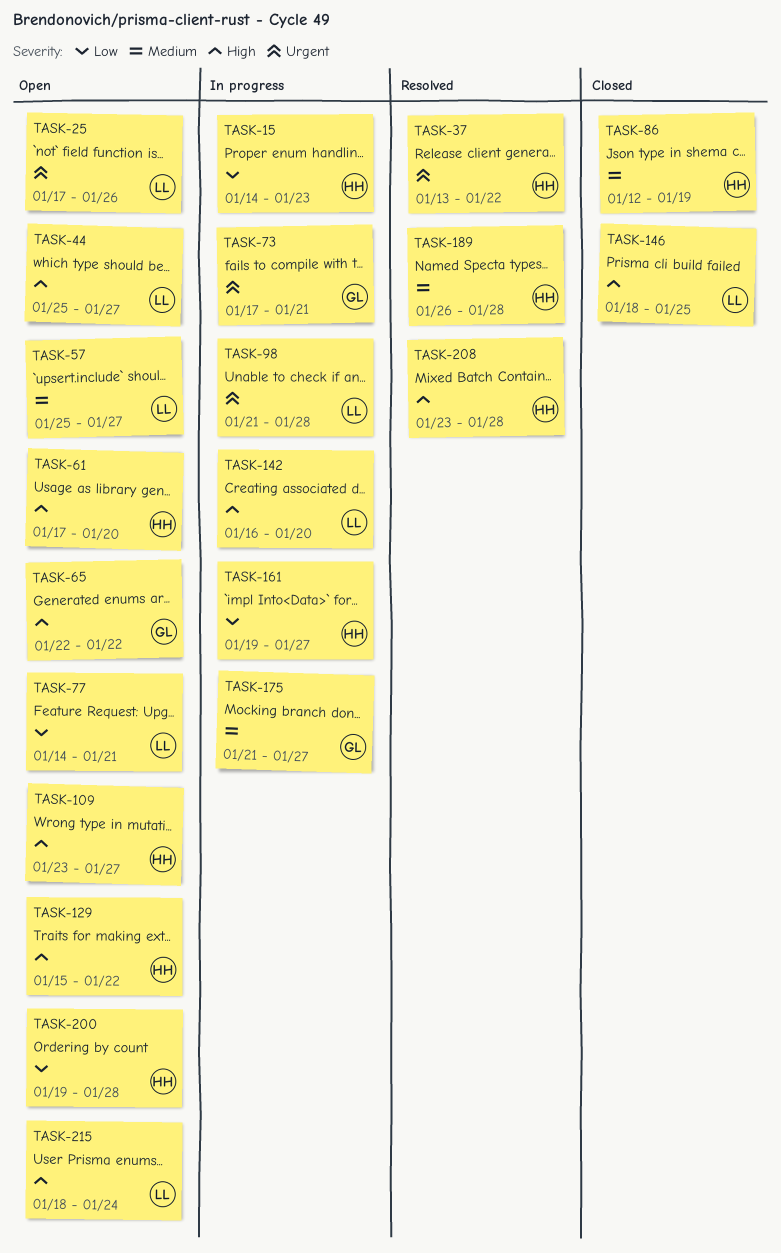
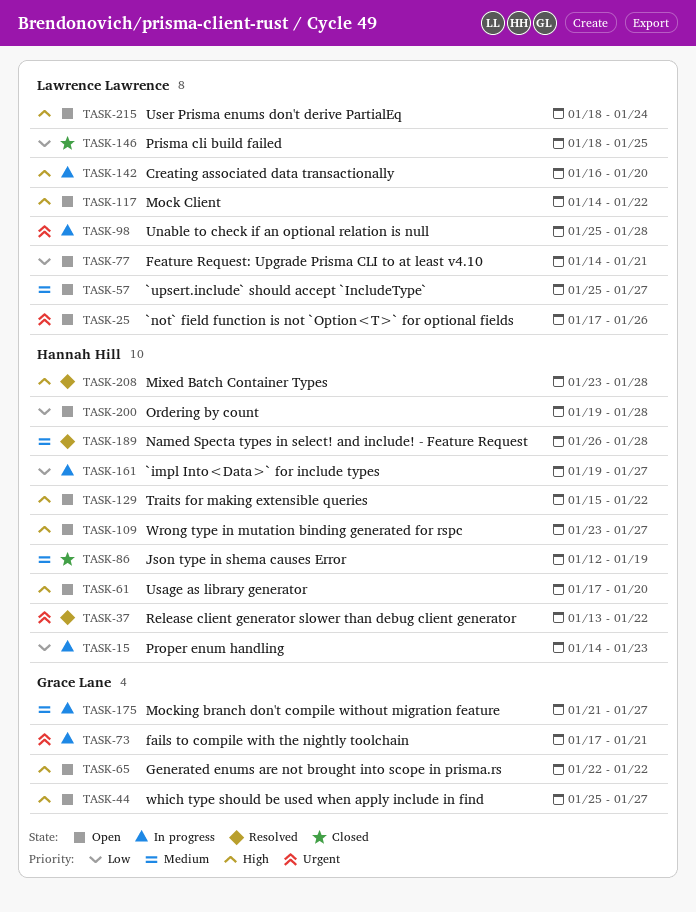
TASK-44, owner: Lawrence Lawrence -> Grace Lane
TASK-98, start: Jan 21 -> Jan 25
TASK-117: none -> present
TASK-146, priority: High -> Low

